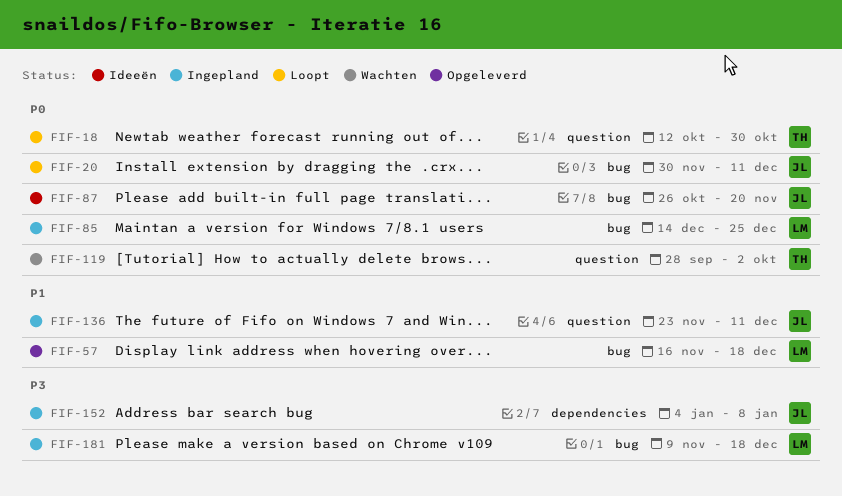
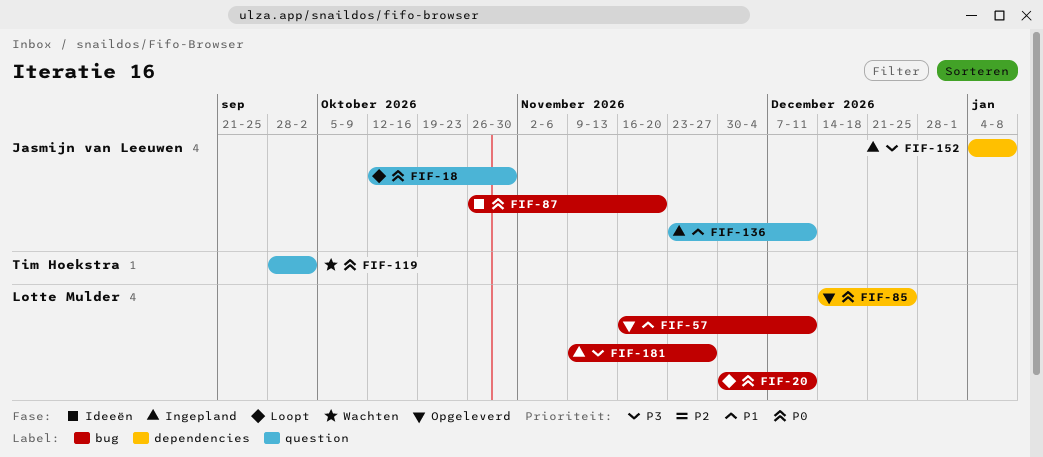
FIF-18, owner: Tim Hoekstra -> Jasmijn van Leeuwen
FIF-20, owner: Jasmijn van Leeuwen -> Lotte Mulder
FIF-57, due: Dec 18 -> Dec 11
FIF-85, status: Ingepland -> Opgeleverd
FIF-85, label: bug -> dependencies
FIF-181, due: Dec 18 -> Nov 27

